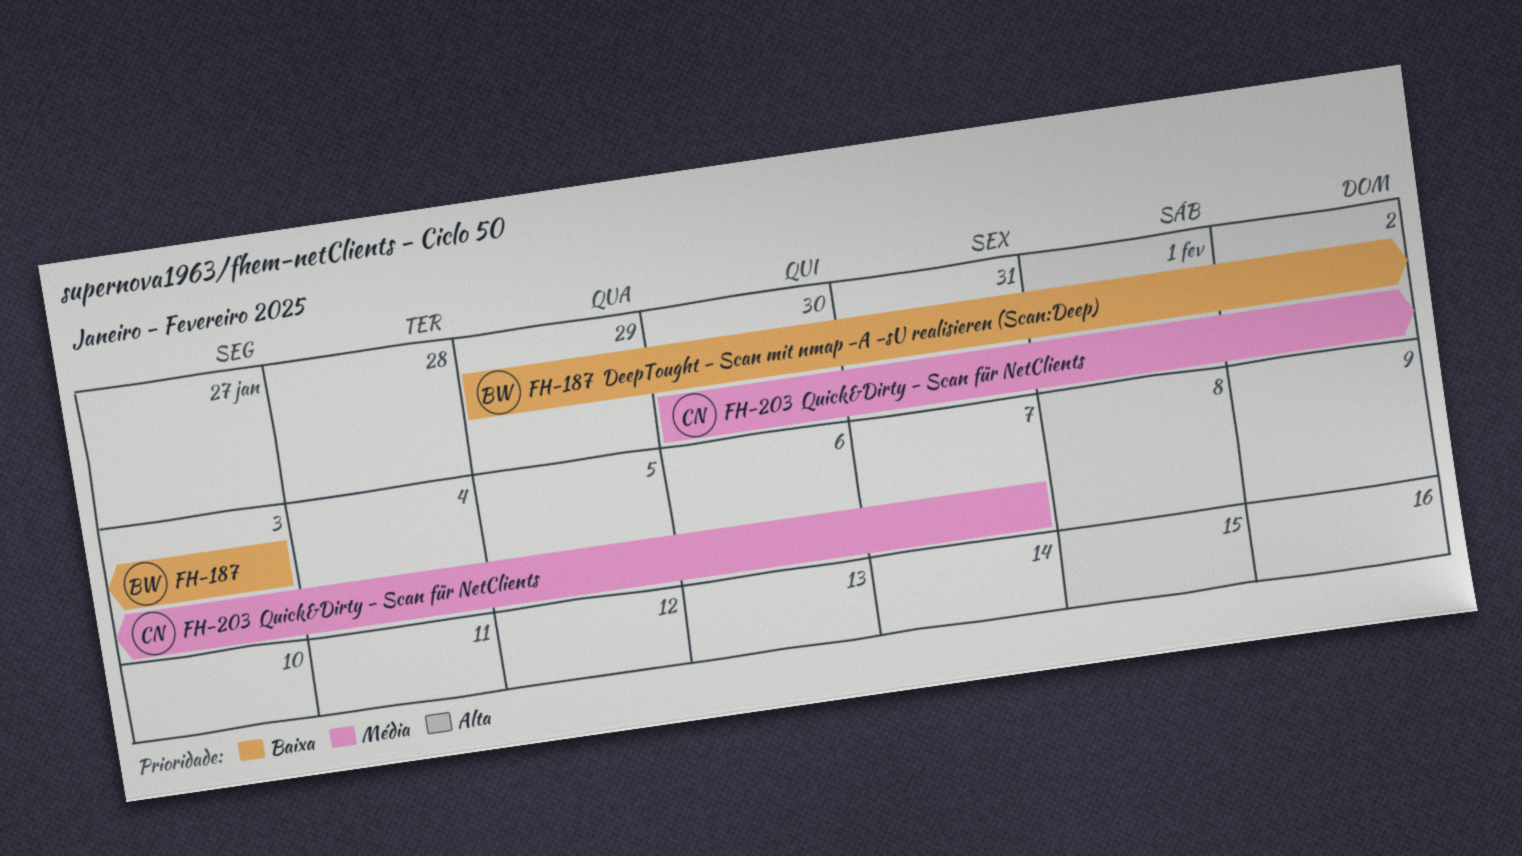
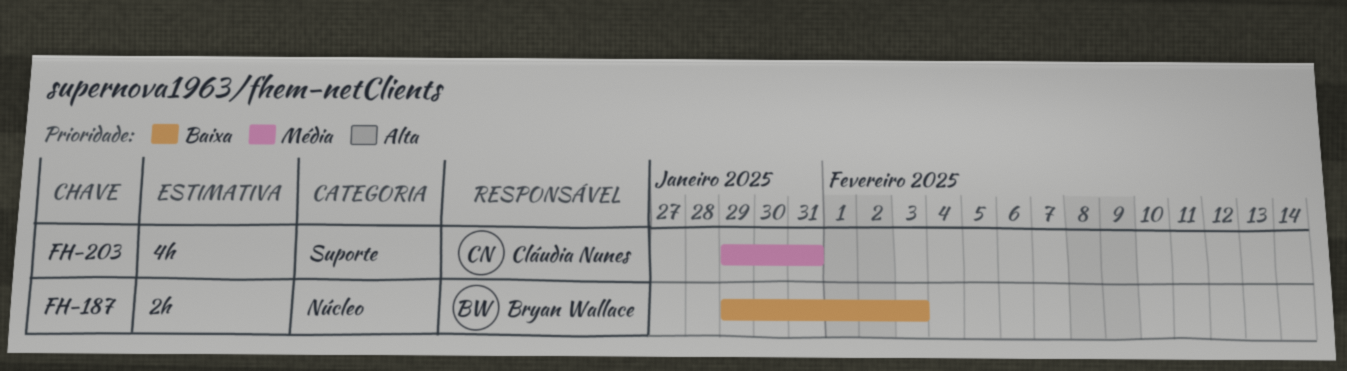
FH-203, start: Jan 30 -> Jan 29
FH-203, due: Feb 7 -> Jan 31

